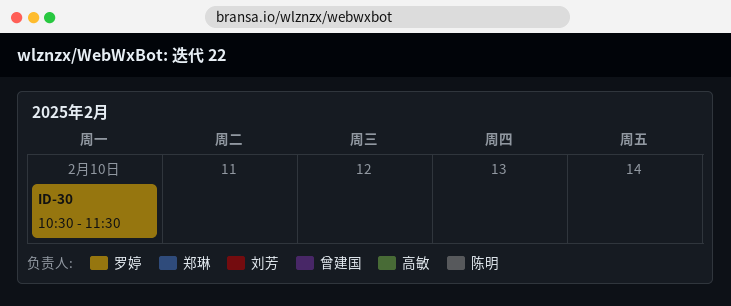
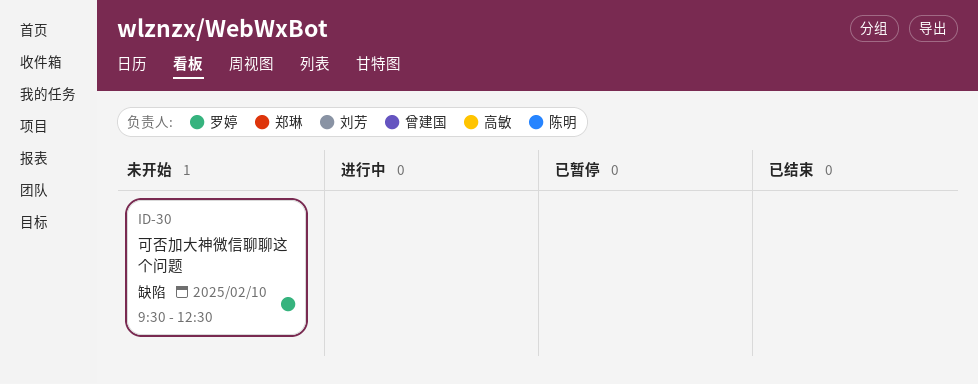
ID-30, begins: 10:30 -> 09:30
ID-30, ends: 11:30 -> 12:30

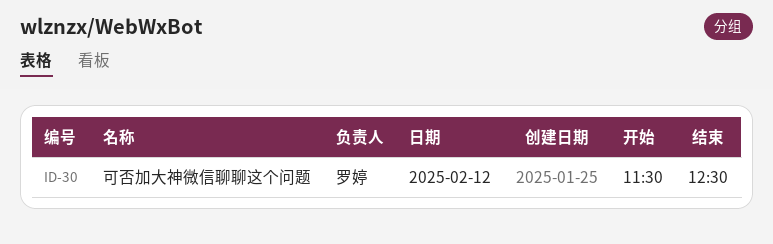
ID-30, day: Feb 10 -> Feb 12
ID-30, begins: 09:30 -> 11:30

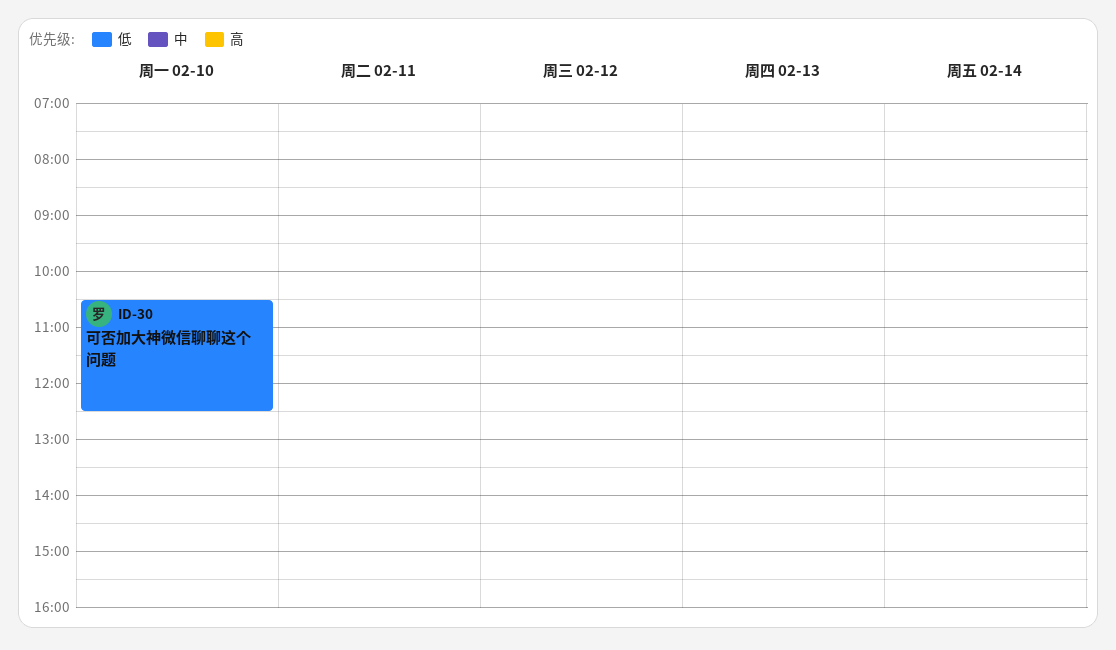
ID-30, day: Feb 12 -> Feb 10
ID-30, begins: 11:30 -> 10:30

